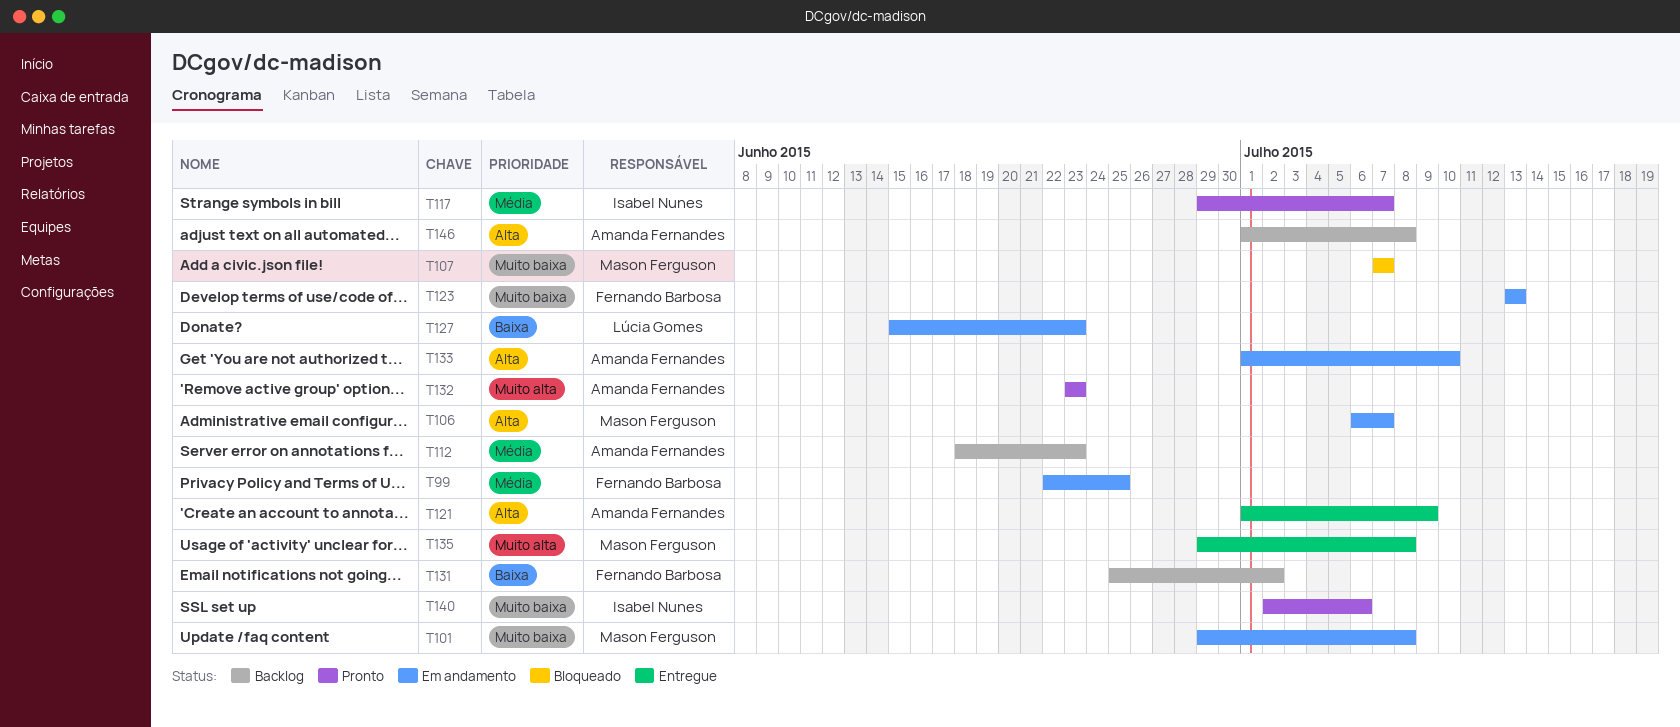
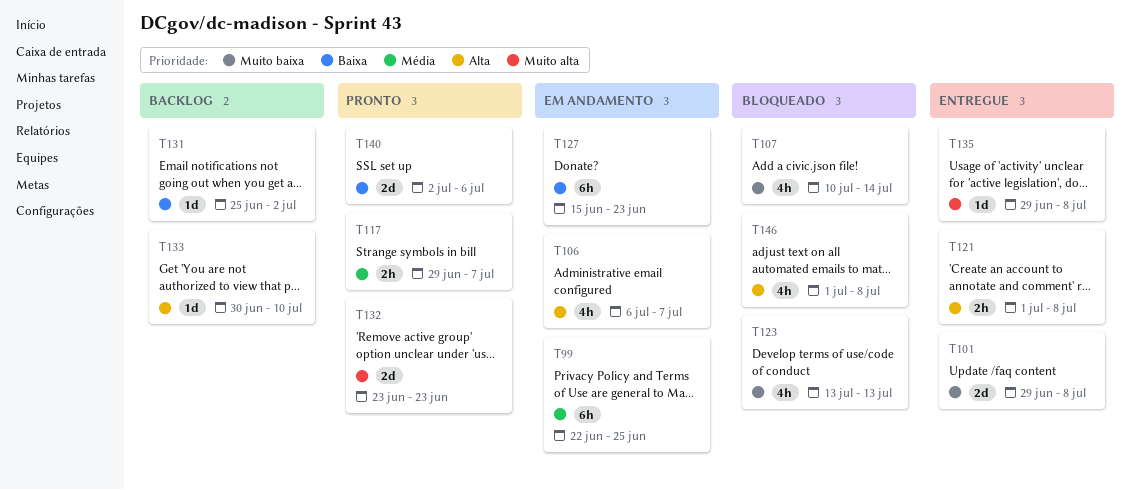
T101, status: Em andamento -> Entregue
T107, start: Jul 7 -> Jul 10
T107, due: Jul 7 -> Jul 14
T112: present -> none
T121, due: Jul 9 -> Jul 8
T123, status: Em andamento -> Bloqueado
T133, status: Em andamento -> Backlog
T133, start: Jul 1 -> Jun 30
T140, priority: Muito baixa -> Baixa
T146, status: Backlog -> Bloqueado

